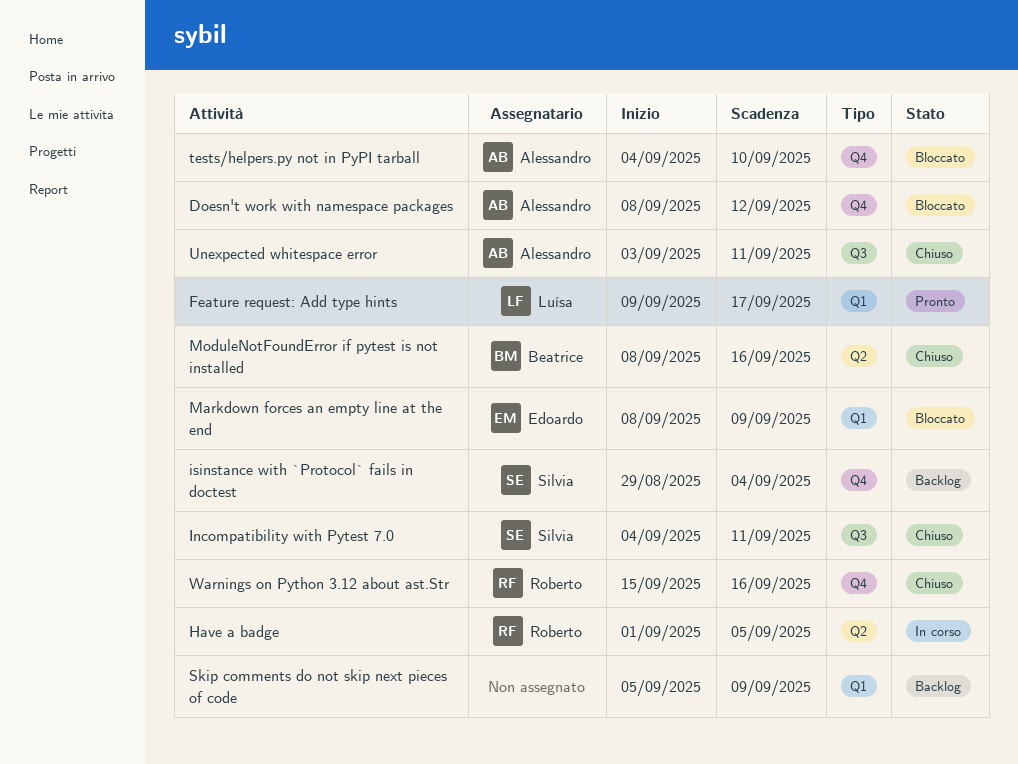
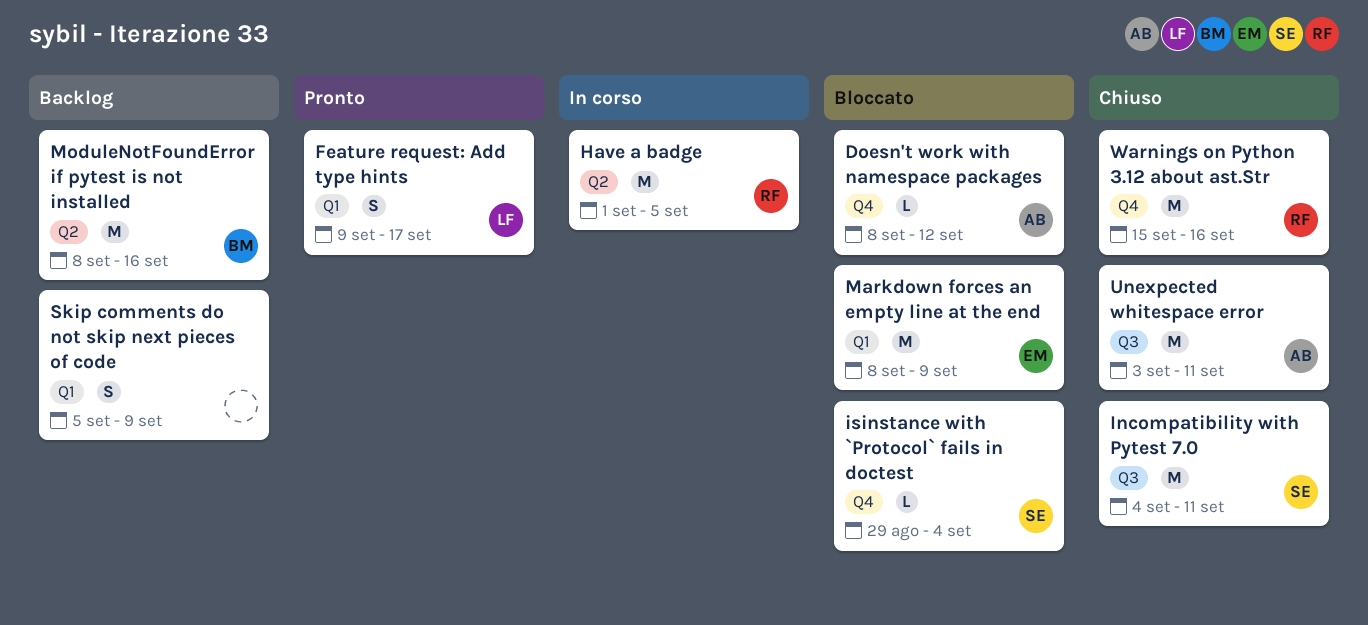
isinstance with `Protocol` fails in doctest, status: Backlog -> Bloccato
ModuleNotFoundError if pytest is not installed, status: Chiuso -> Backlog
tests/helpers.py not in PyPI tarball: present -> none

